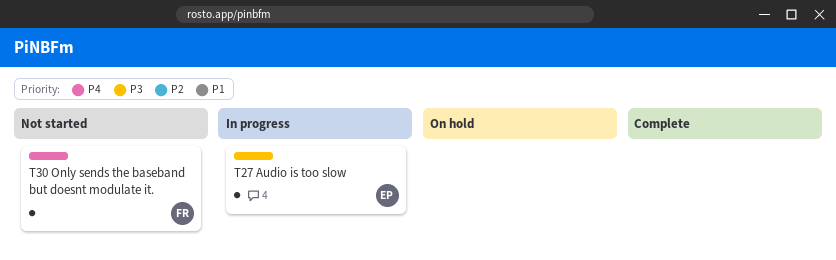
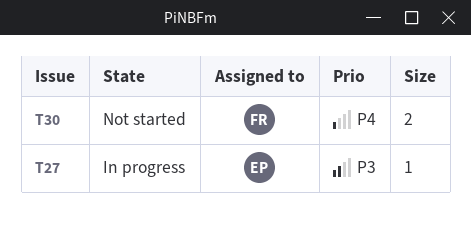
T30, estimate: 1 -> 2

